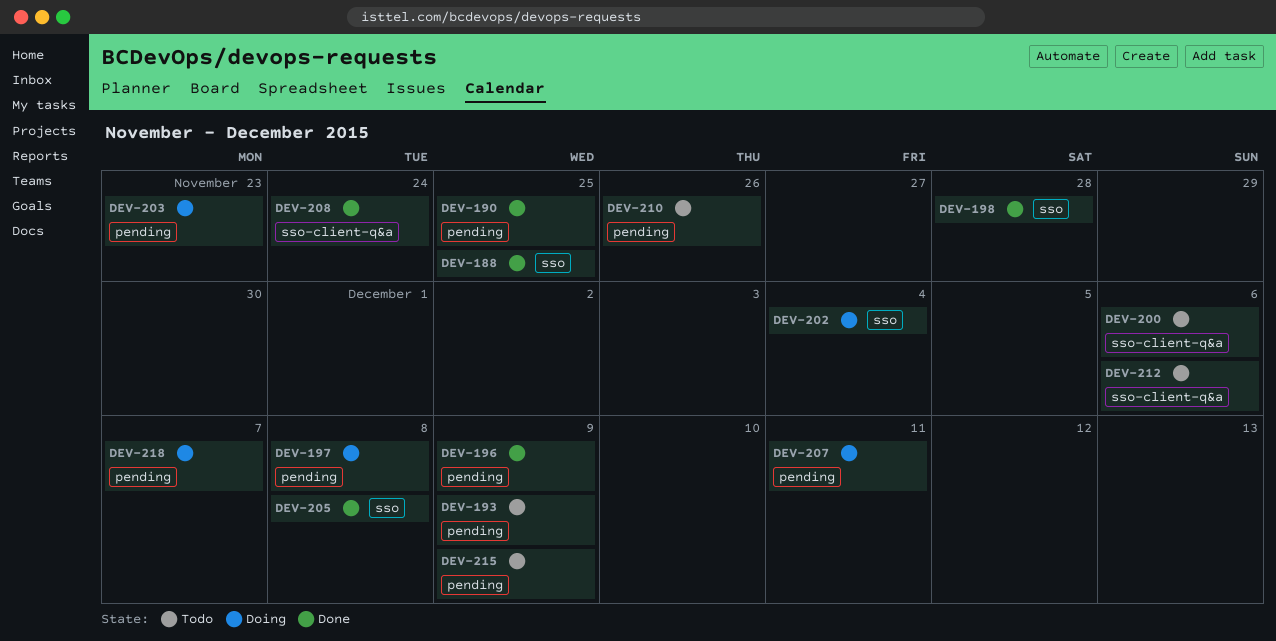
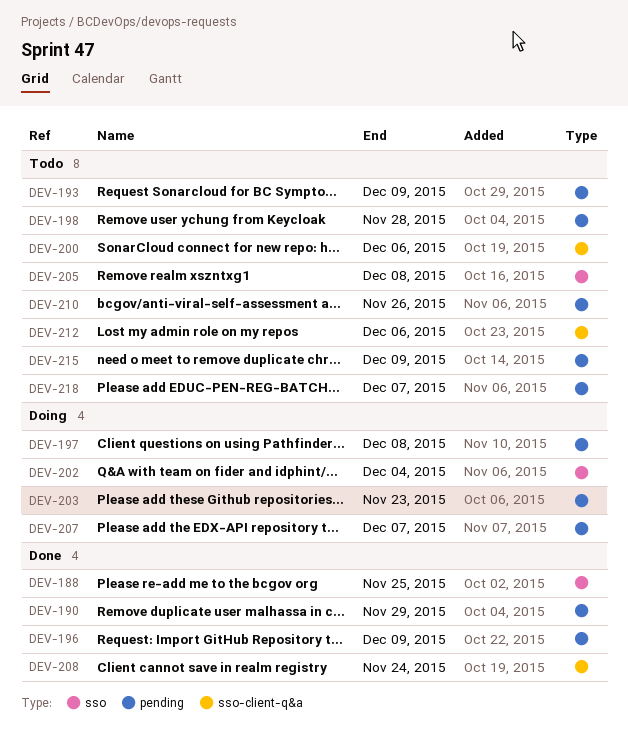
DEV-190, due: Nov 25 -> Nov 29
DEV-198, status: Done -> Todo
DEV-198, label: sso -> pending
DEV-205, status: Done -> Todo
DEV-207, due: Dec 11 -> Dec 7
DEV-218, status: Doing -> Todo

